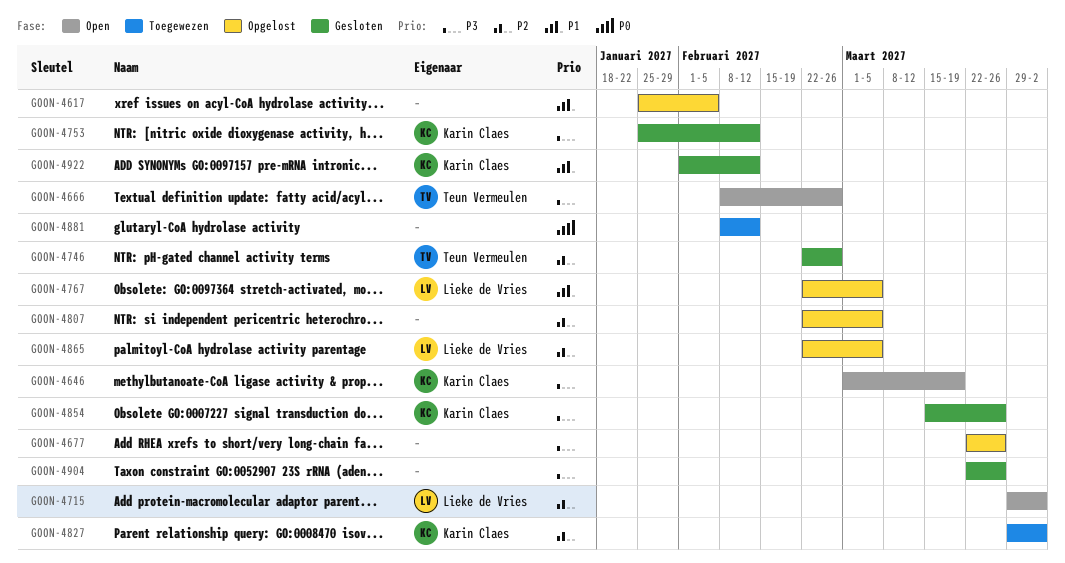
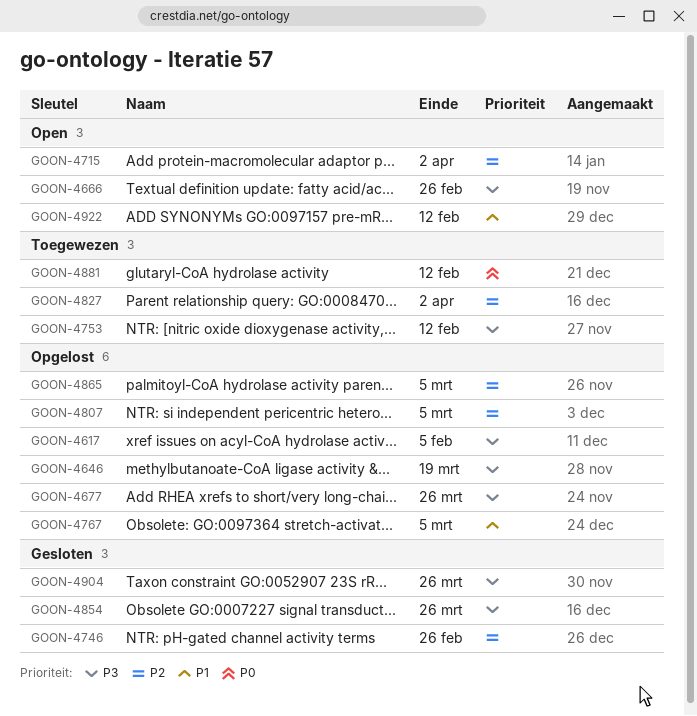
GOON-4617, priority: P1 -> P3
GOON-4646, status: Open -> Opgelost
GOON-4753, status: Gesloten -> Toegewezen
GOON-4922, status: Gesloten -> Open

